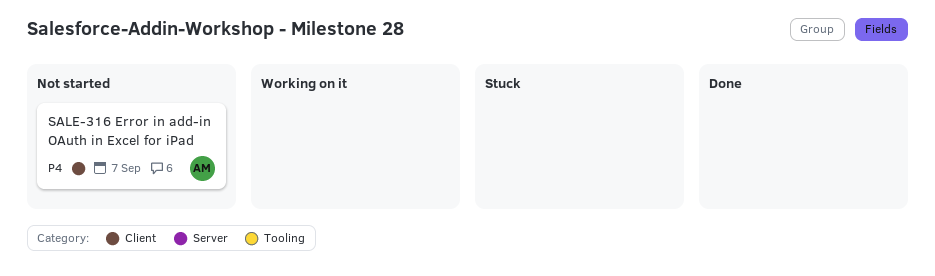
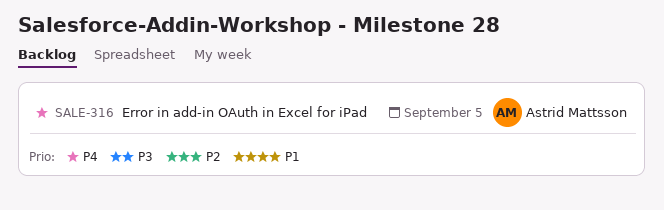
SALE-316, due: Sep 7 -> Sep 5

